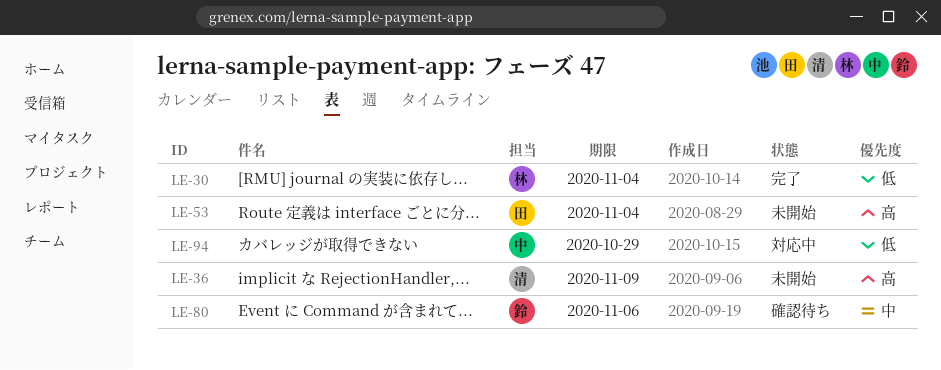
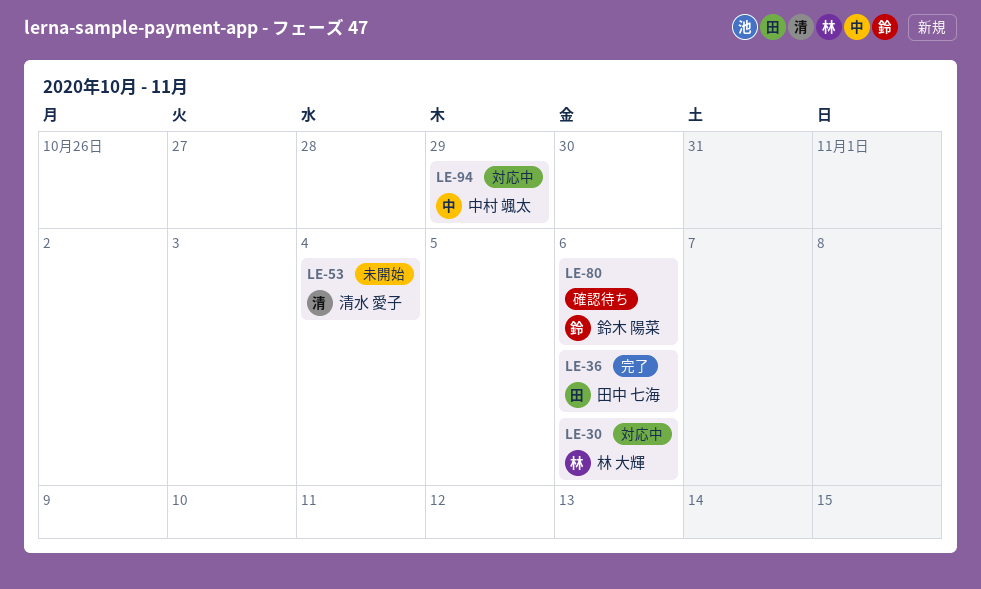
LE-30, status: 完了 -> 対応中
LE-30, due: Nov 4 -> Nov 6
LE-36, status: 未開始 -> 完了
LE-36, owner: 清水 愛子 -> 田中 七海
LE-36, due: Nov 9 -> Nov 6
LE-53, owner: 田中 七海 -> 清水 愛子

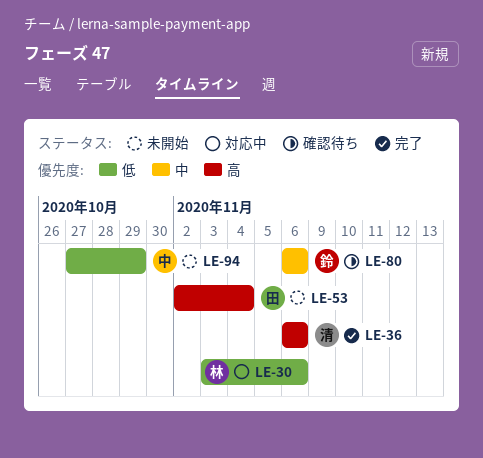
LE-36, owner: 田中 七海 -> 清水 愛子
LE-53, owner: 清水 愛子 -> 田中 七海
LE-94, status: 対応中 -> 未開始

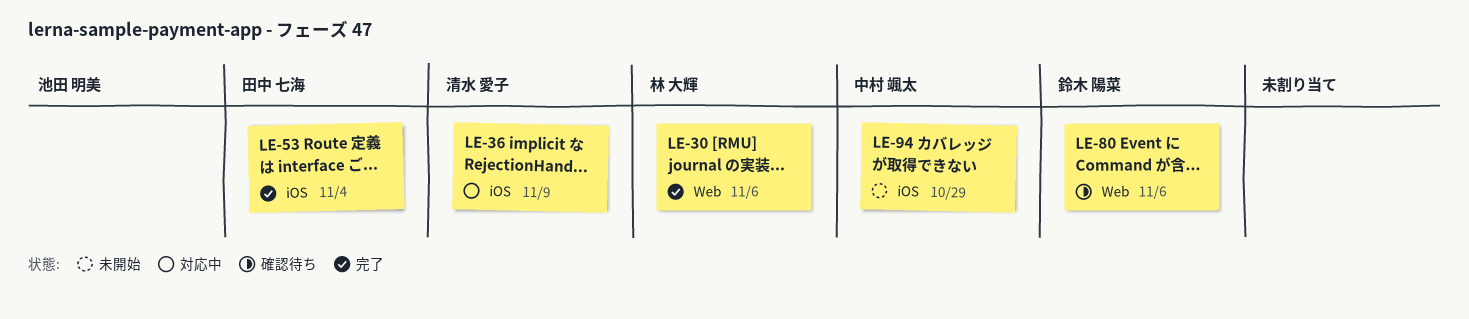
LE-30, status: 対応中 -> 完了
LE-36, status: 完了 -> 対応中
LE-36, due: Nov 6 -> Nov 9
LE-53, status: 未開始 -> 完了

